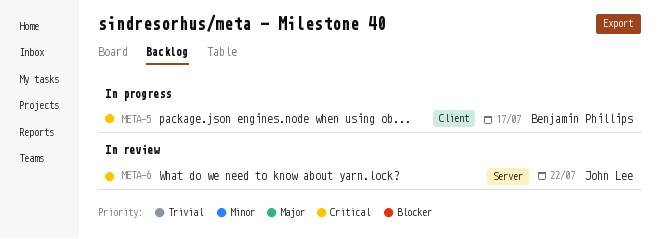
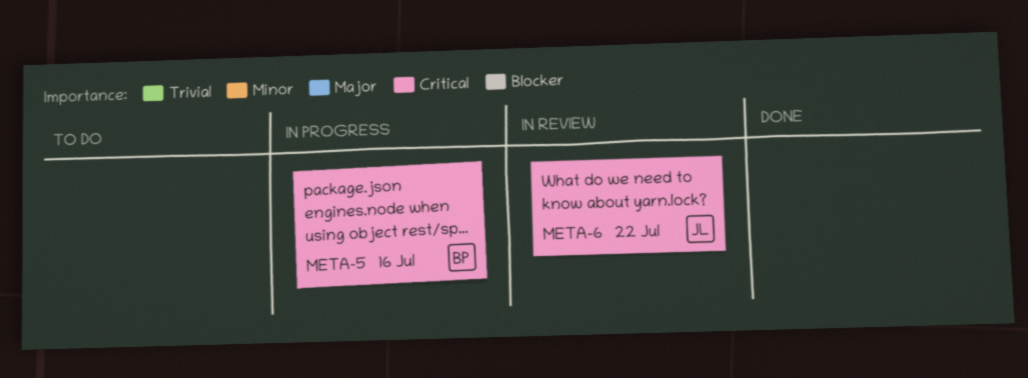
META-5, due: Jul 17 -> Jul 16

